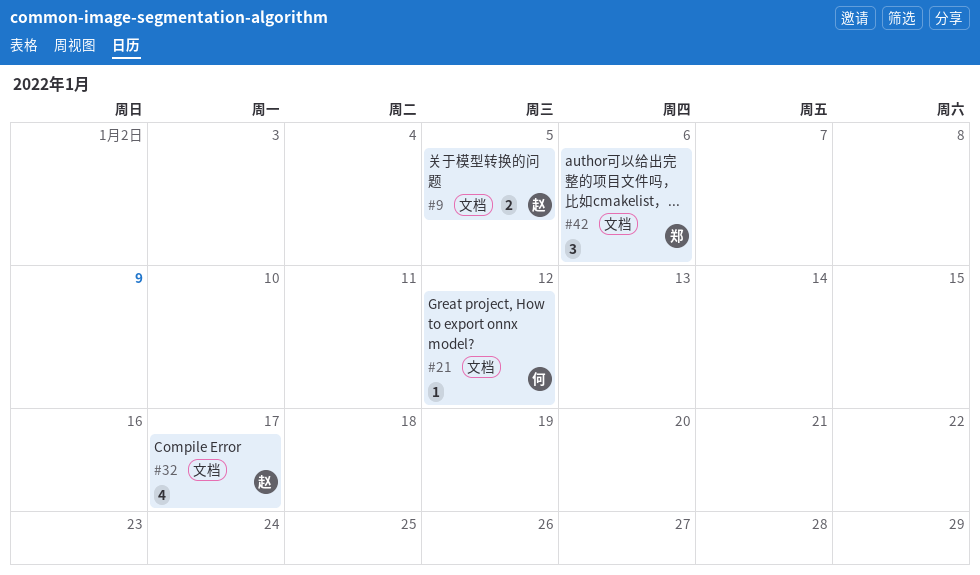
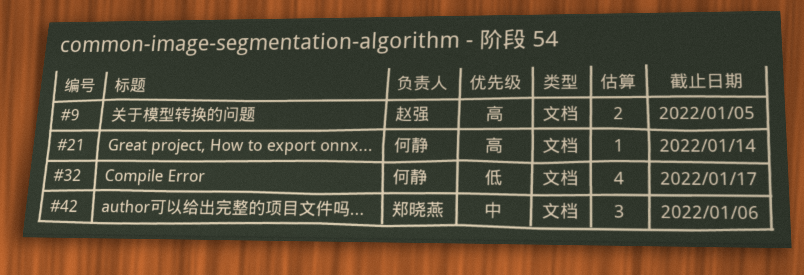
#21, due: Jan 12 -> Jan 14
#32, owner: 赵强 -> 何静

